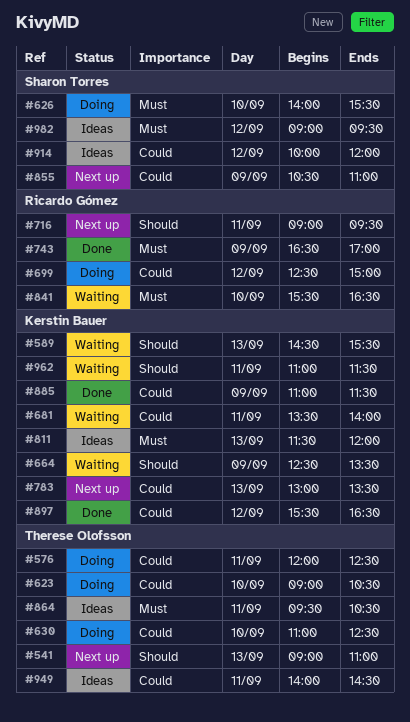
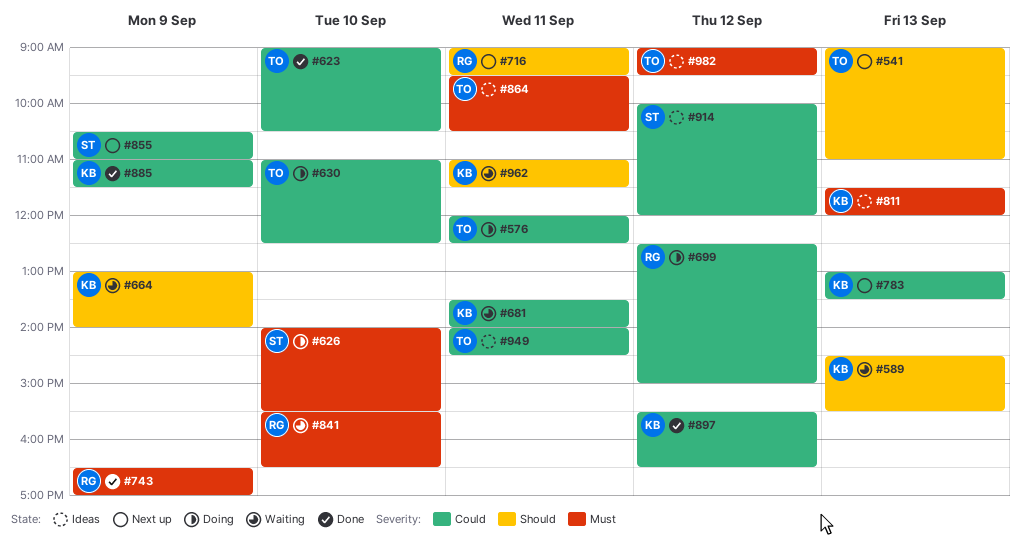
#623, status: Doing -> Done
#664, begins: 12:30 -> 13:00
#664, ends: 13:30 -> 14:00
#982, owner: Sharon Torres -> Therese Olofsson

